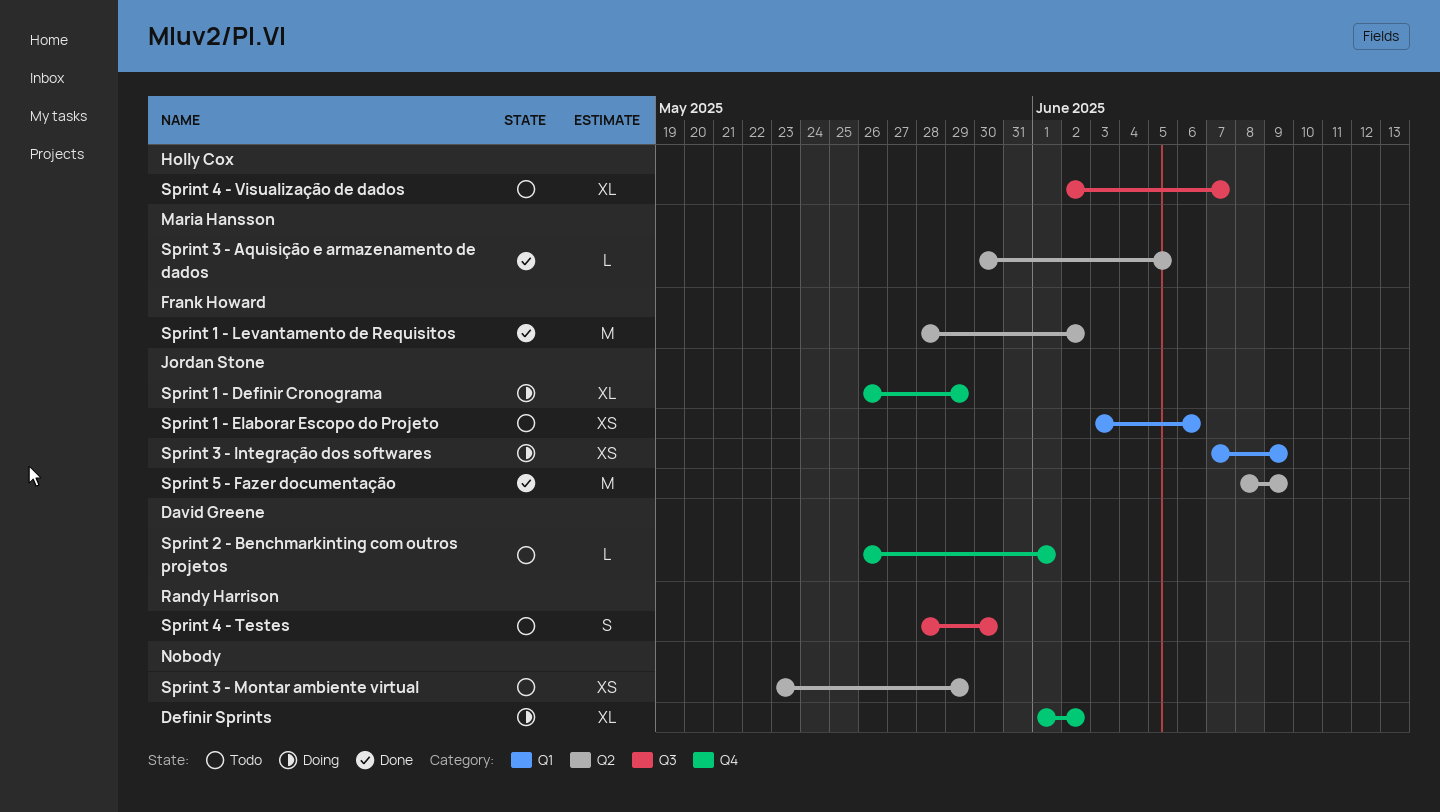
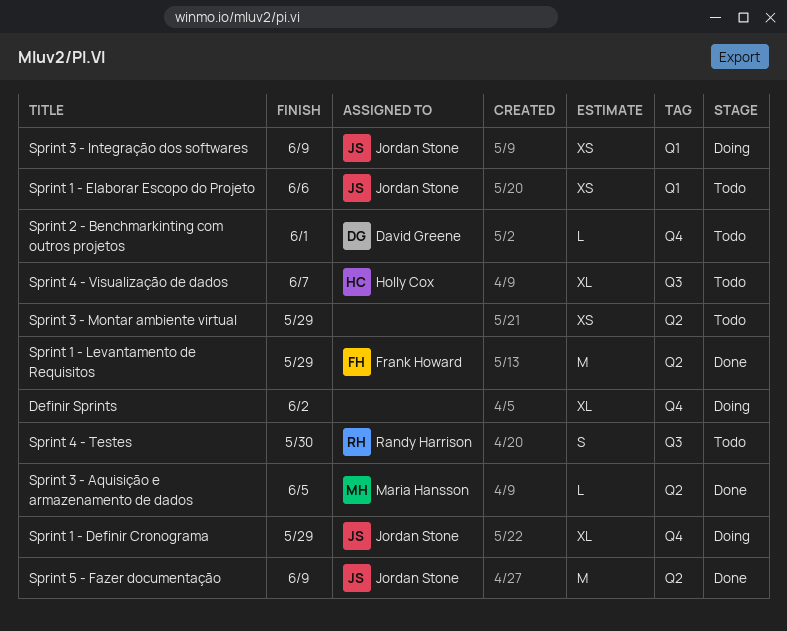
Sprint 1 - Levantamento de Requisitos, due: Jun 2 -> May 29

